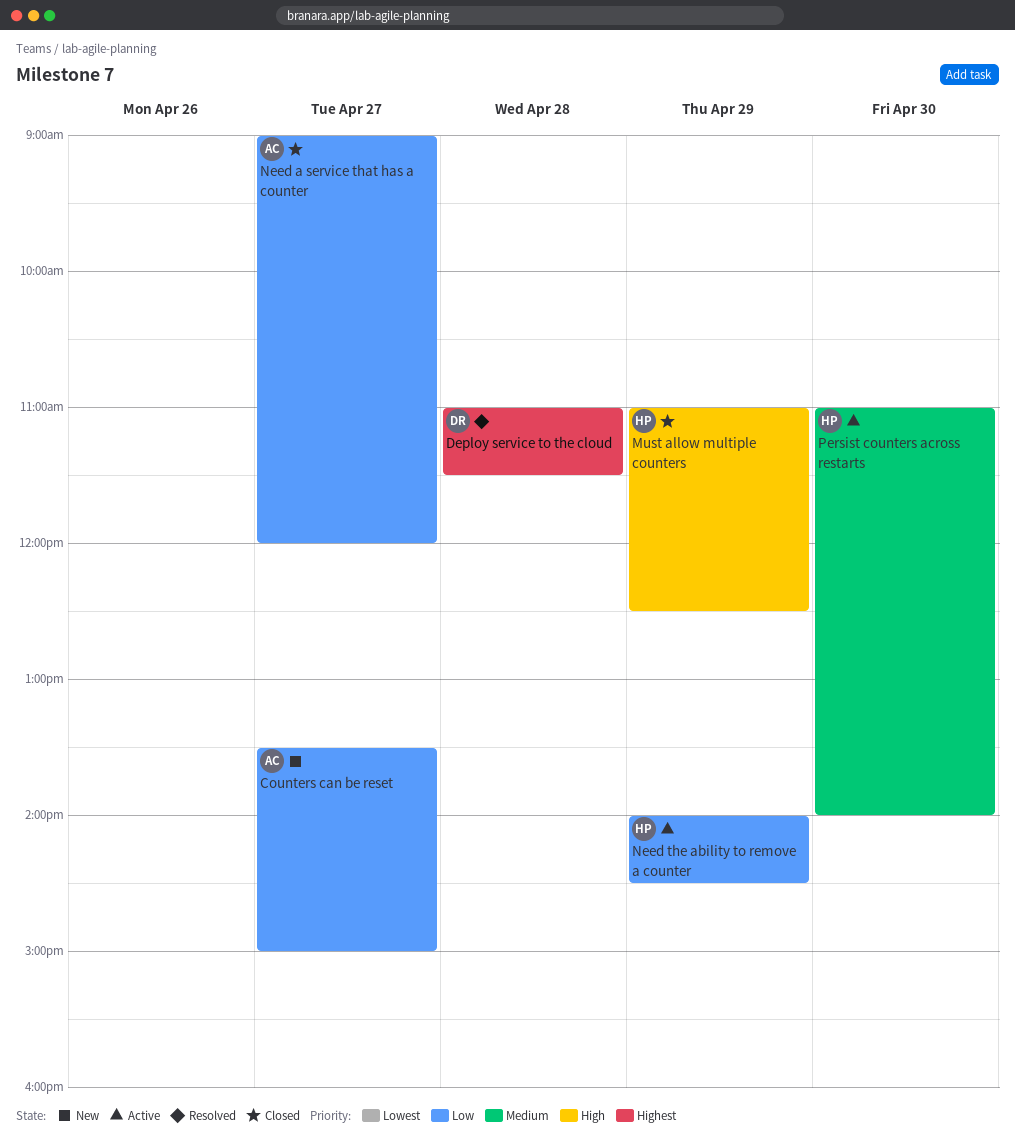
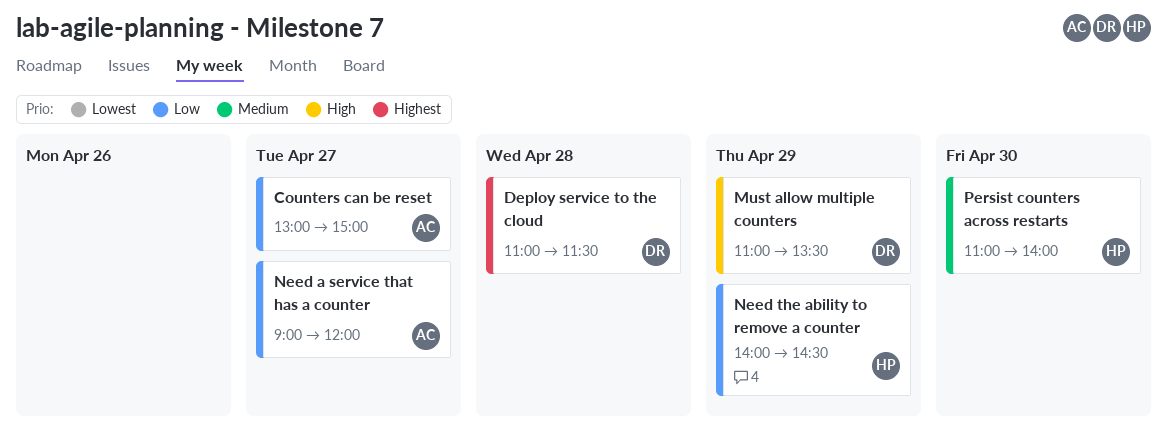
Counters can be reset, begins: 13:30 -> 13:00
Must allow multiple counters, owner: HP -> DR
Must allow multiple counters, ends: 12:30 -> 13:30

